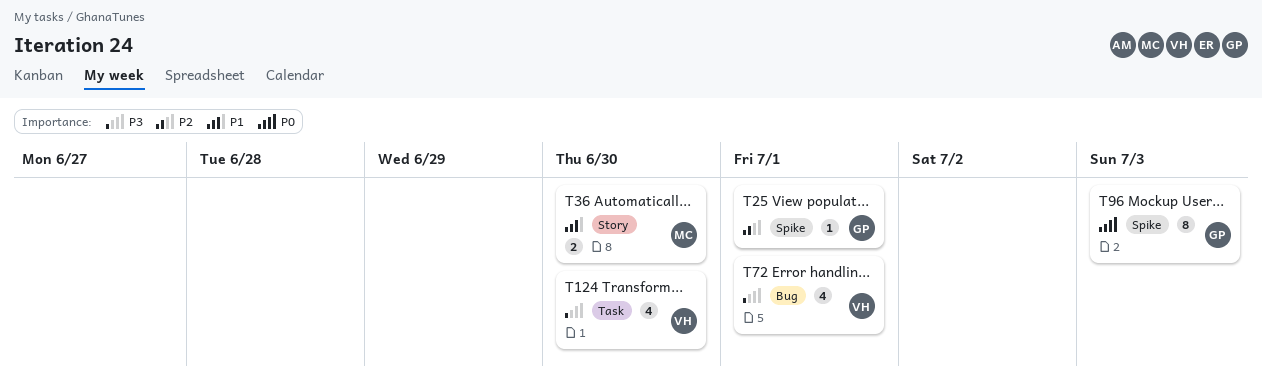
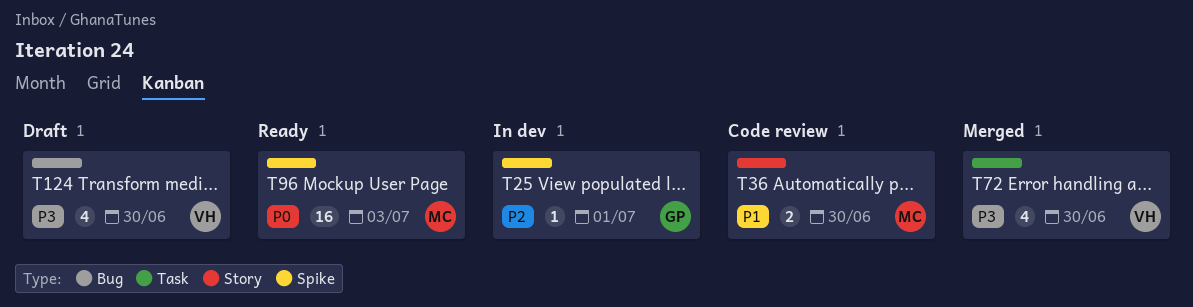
T72, label: Bug -> Task
T72, due: Jul 1 -> Jun 30
T96, owner: GP -> MC
T96, estimate: 8 -> 16
T124, label: Task -> Bug

